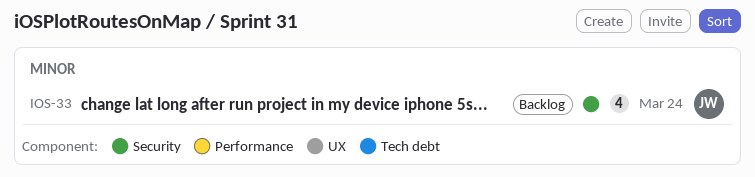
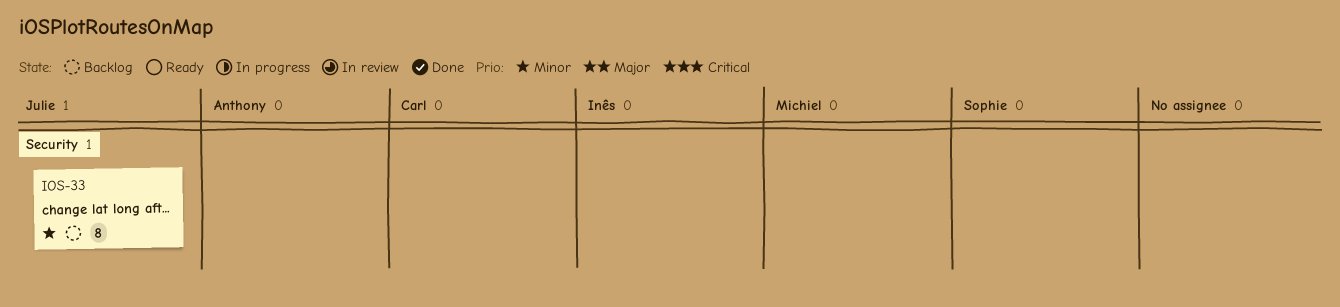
IOS-33, estimate: 4 -> 8

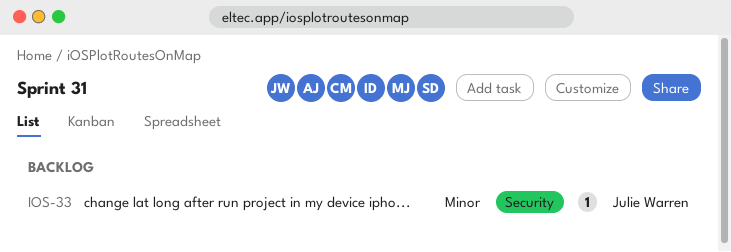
IOS-33, estimate: 8 -> 1

